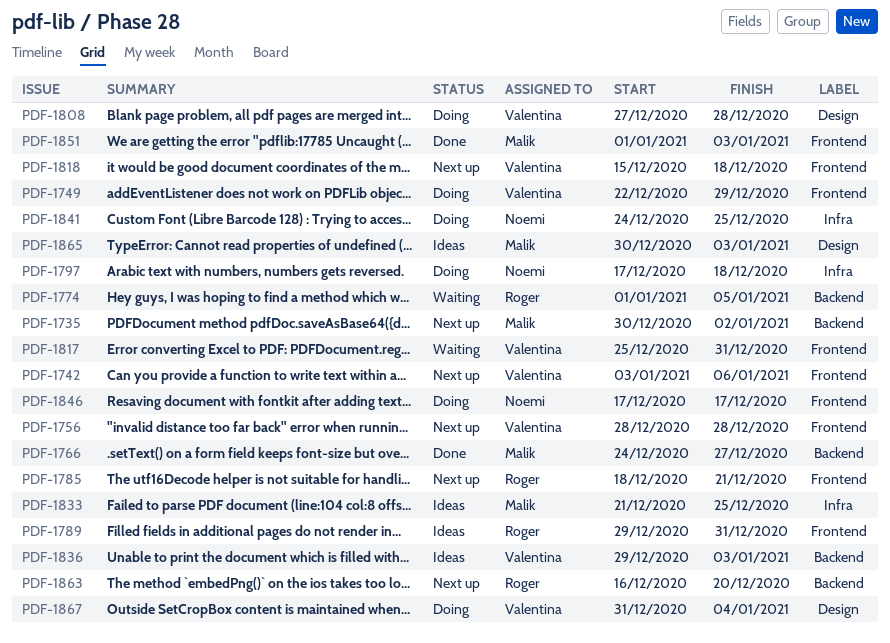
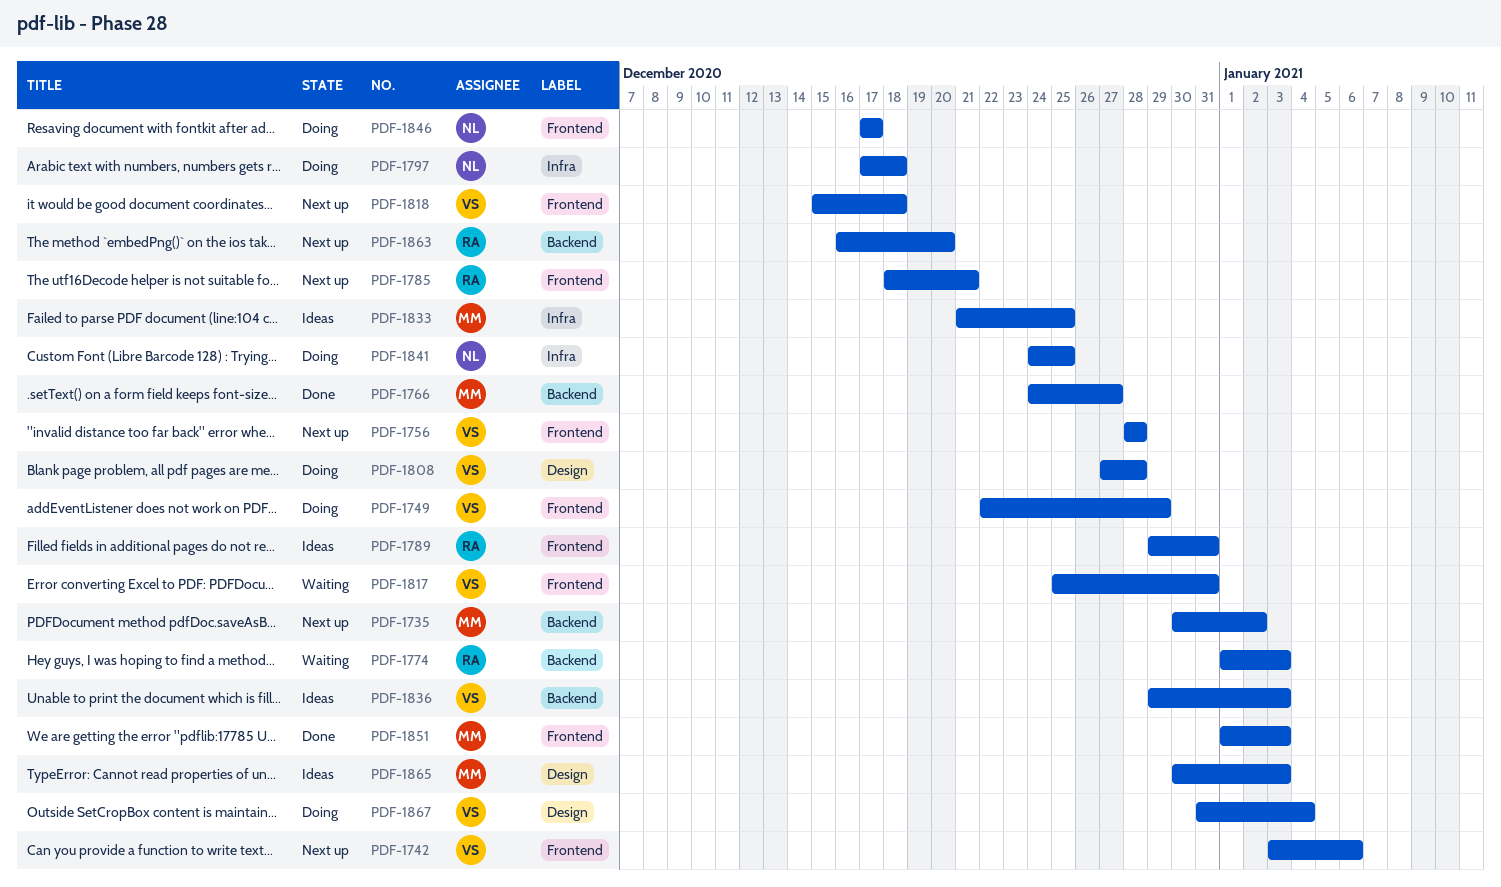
PDF-1774, due: Jan 5 -> Jan 3

